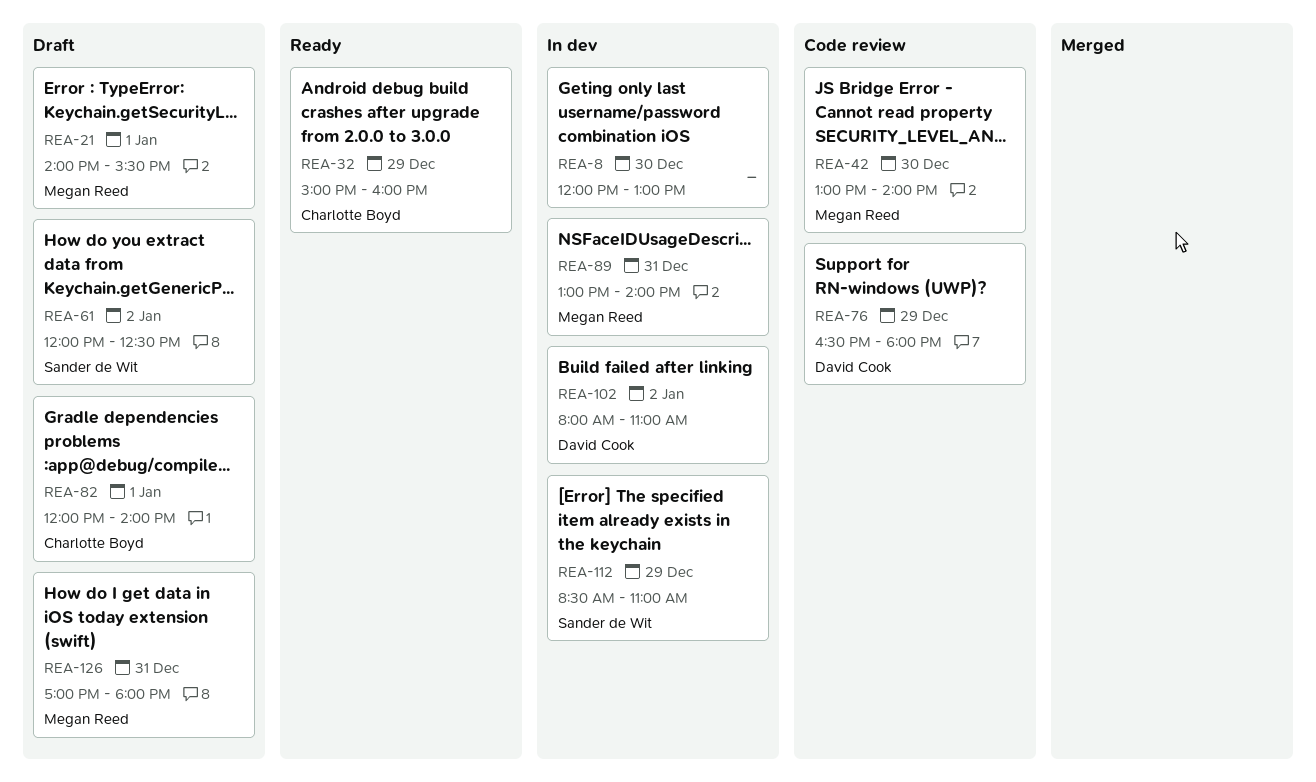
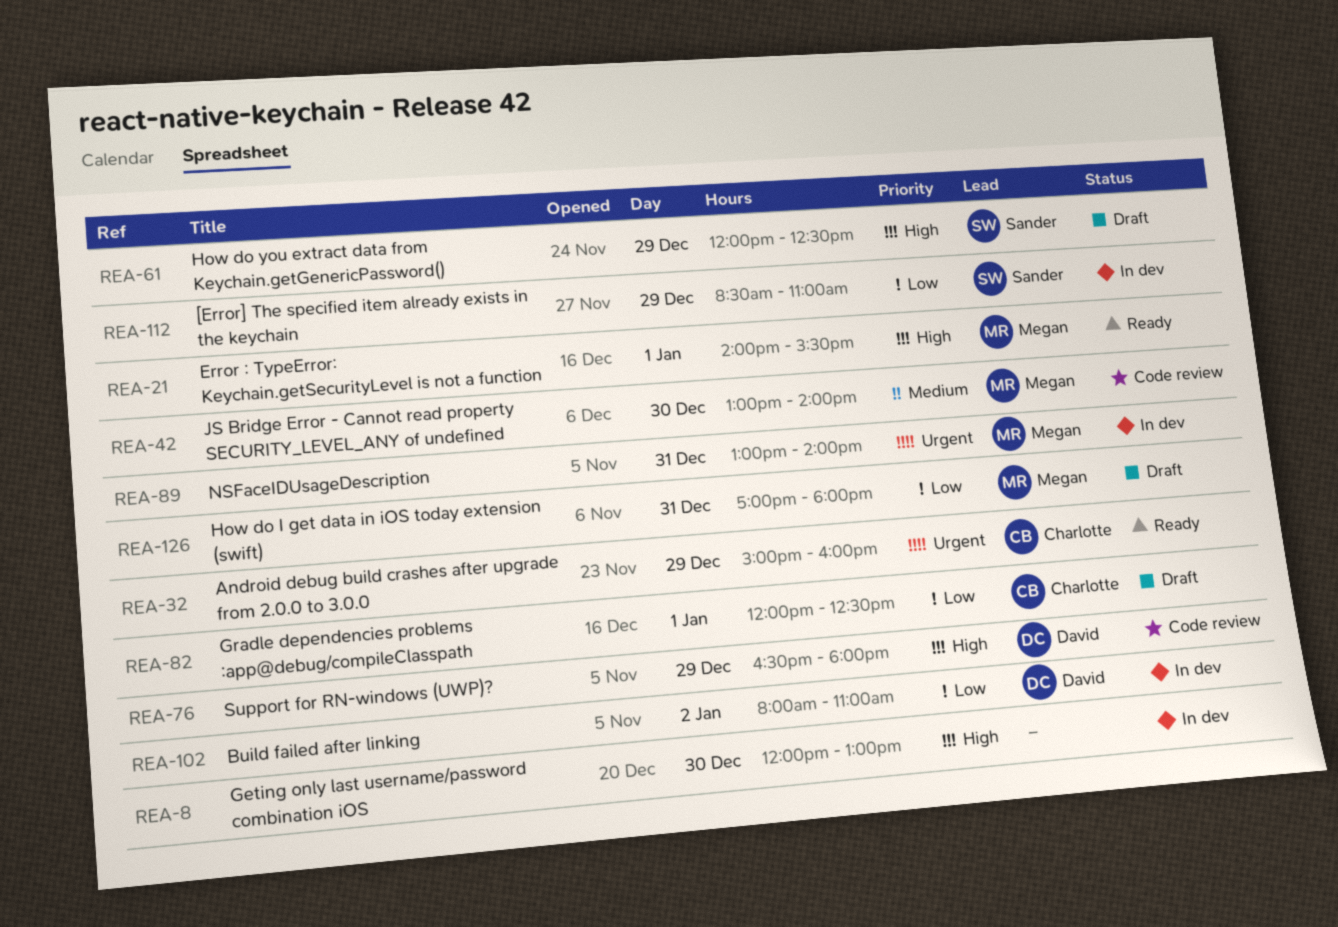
REA-21, status: Draft -> Ready
REA-61, day: Jan 2 -> Dec 29
REA-82, ends: 14:00 -> 12:30

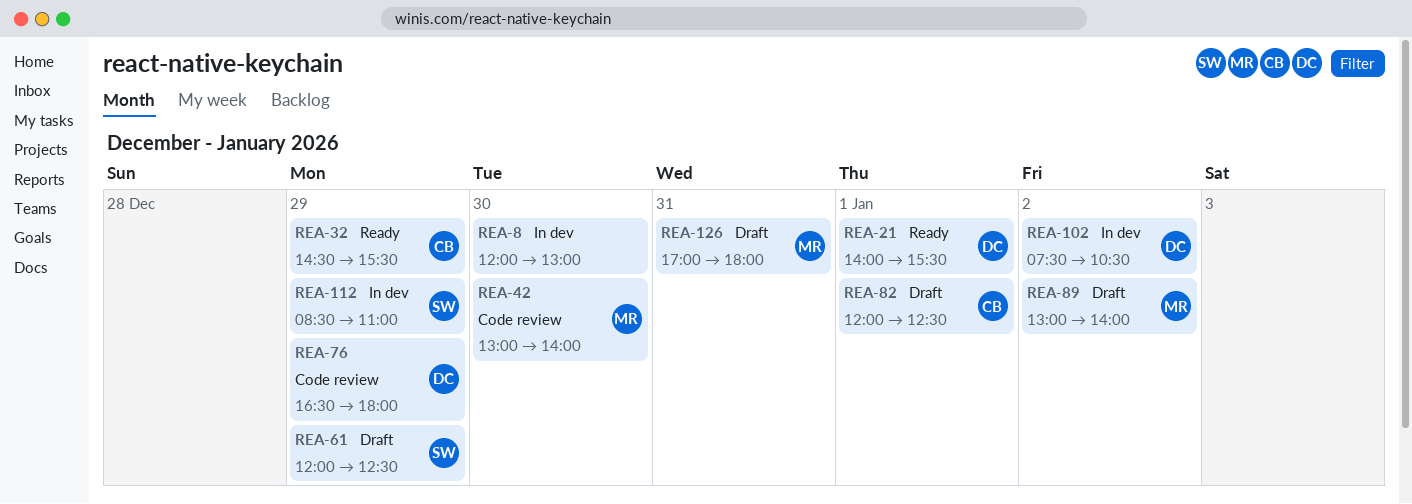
REA-21, owner: Megan -> David
REA-32, begins: 15:00 -> 14:30
REA-32, ends: 16:00 -> 15:30
REA-89, status: In dev -> Draft
REA-89, day: Dec 31 -> Jan 2
REA-102, begins: 08:00 -> 07:30
REA-102, ends: 11:00 -> 10:30

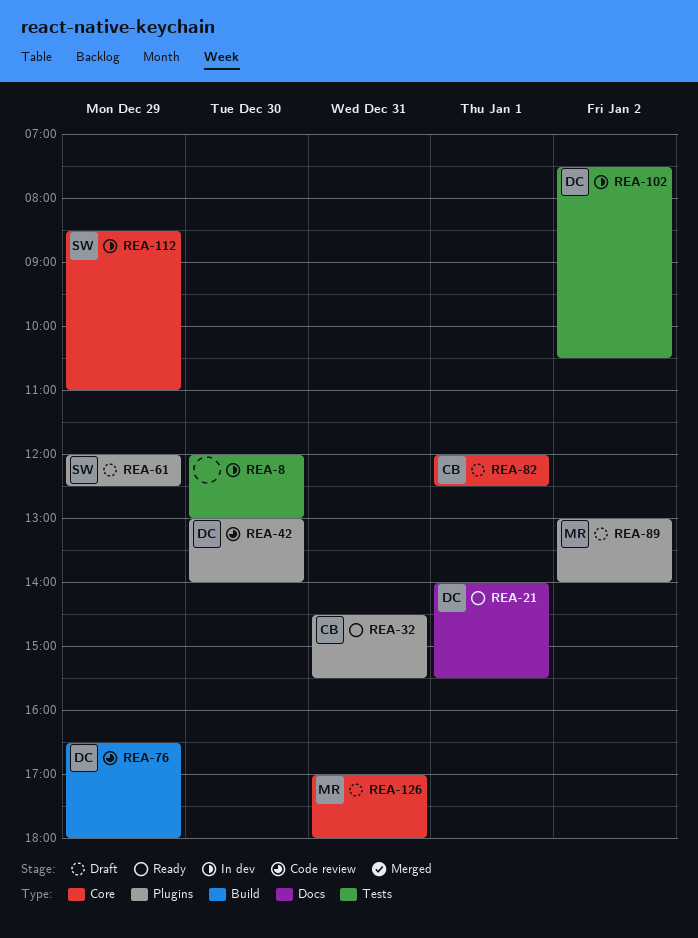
REA-32, day: Dec 29 -> Dec 31
REA-42, owner: MR -> DC

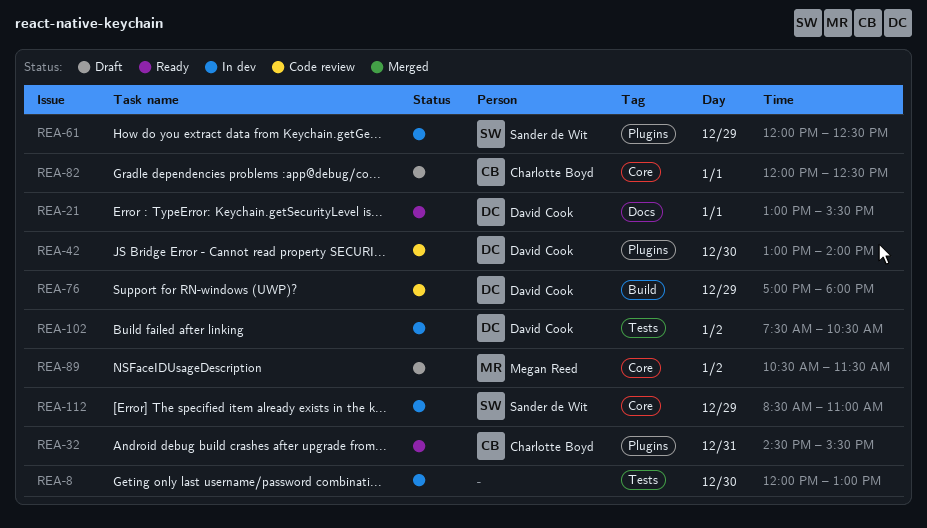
REA-21, begins: 14:00 -> 13:00
REA-61, status: Draft -> In dev
REA-76, begins: 16:30 -> 17:00
REA-89, label: Plugins -> Core
REA-89, begins: 13:00 -> 10:30
REA-89, ends: 14:00 -> 11:30
REA-126: present -> none

